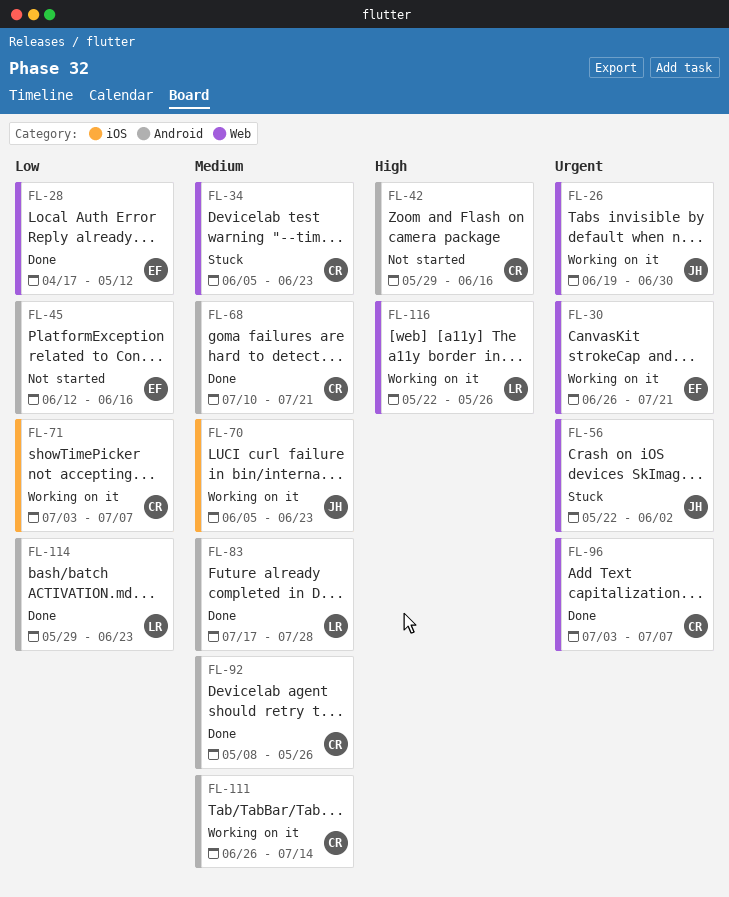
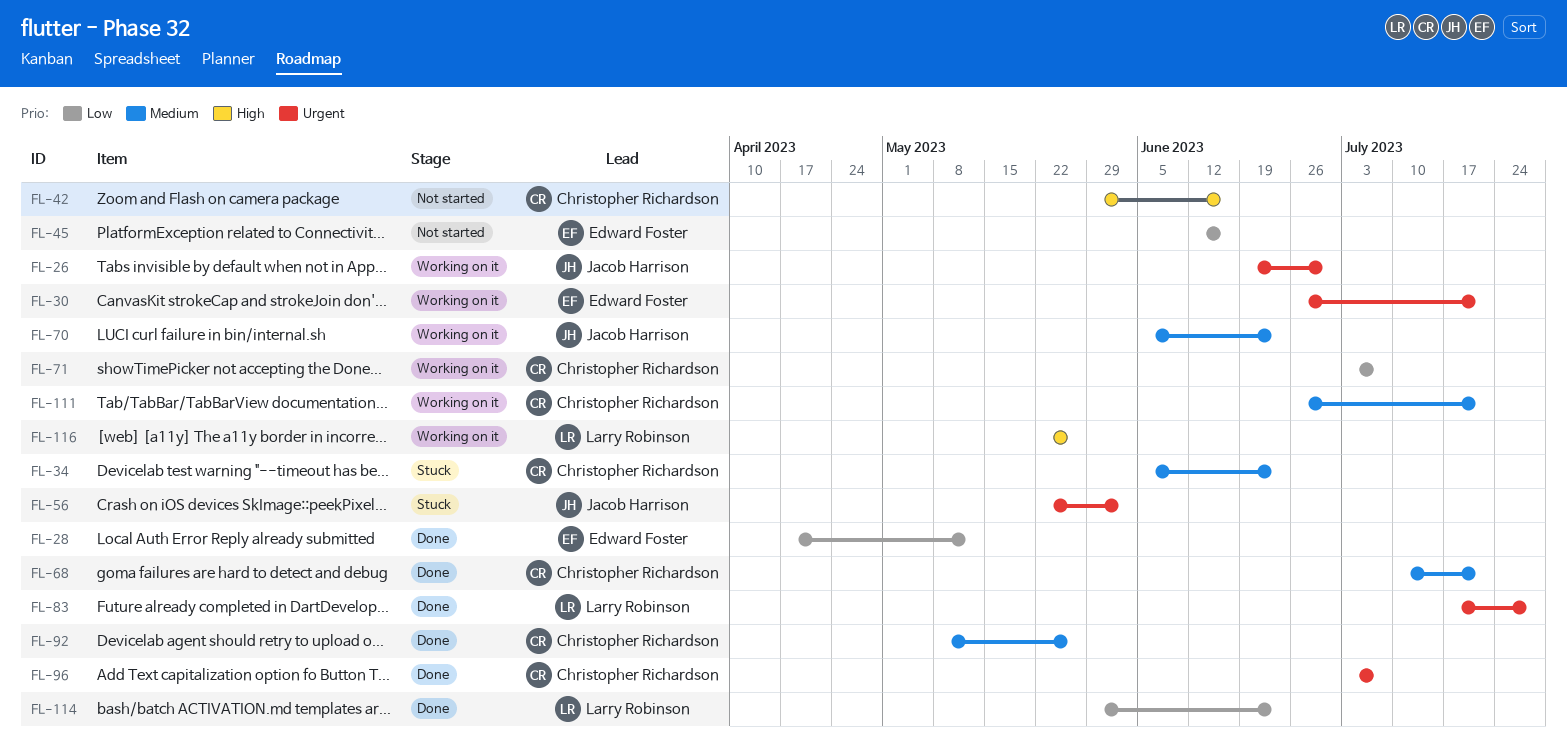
FL-83, priority: Medium -> Urgent
FL-111, due: Jul 14 -> Jul 21

